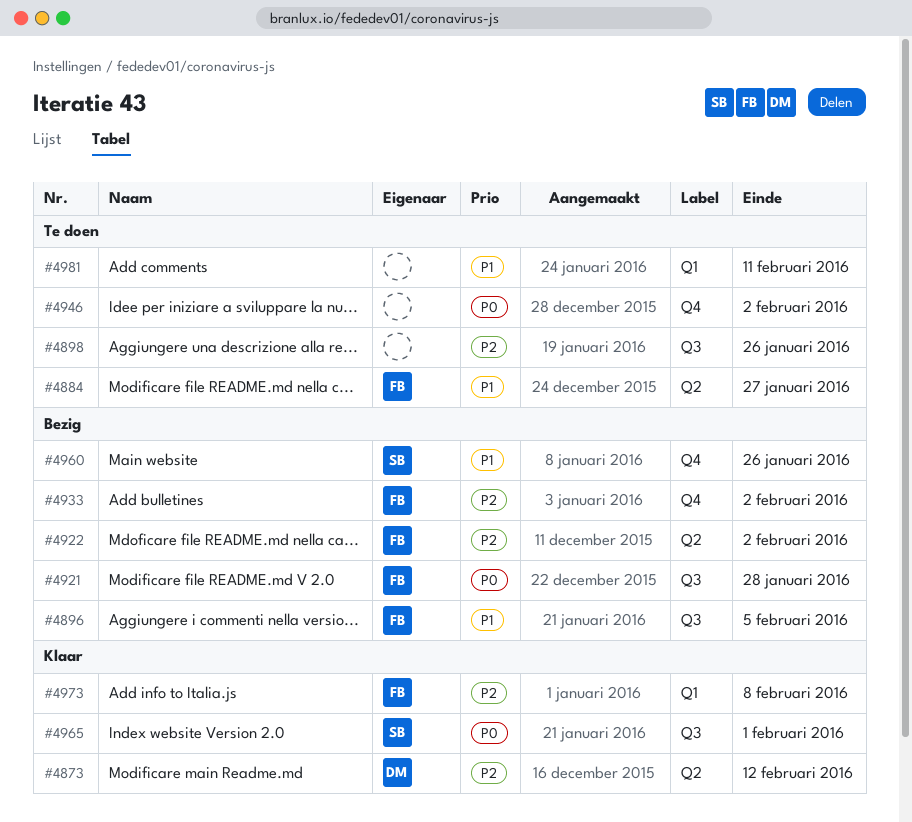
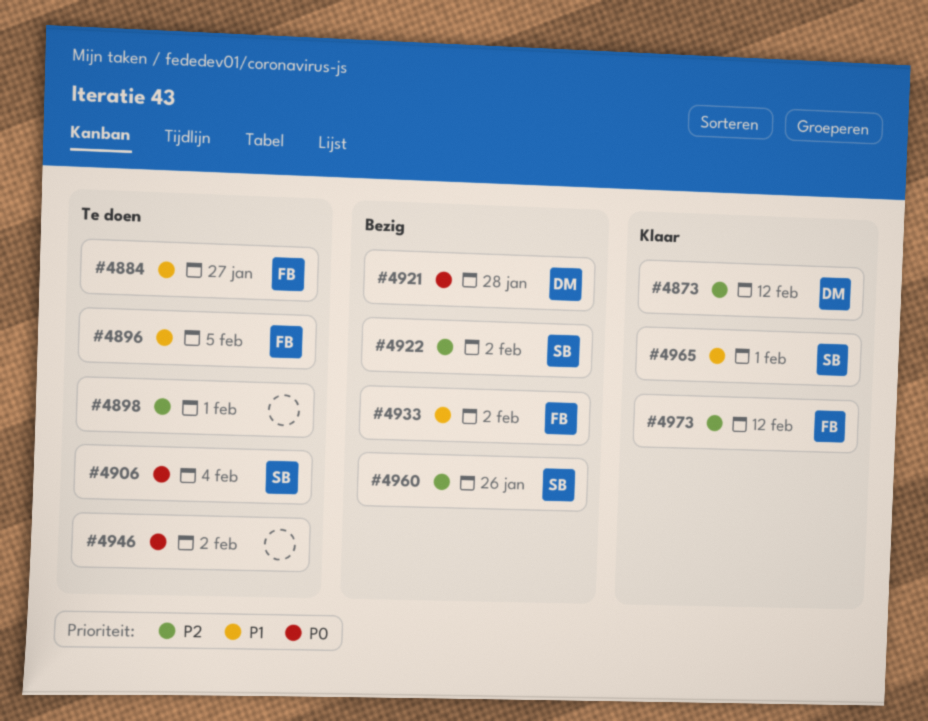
#4896, status: Bezig -> Te doen
#4898, due: Jan 26 -> Feb 1
#4906: none -> present
#4921, owner: FB -> DM
#4922, owner: FB -> SB
#4933, priority: P2 -> P1
#4960, priority: P1 -> P2
#4965, priority: P0 -> P1
#4973, due: Feb 8 -> Feb 12
#4981: present -> none

